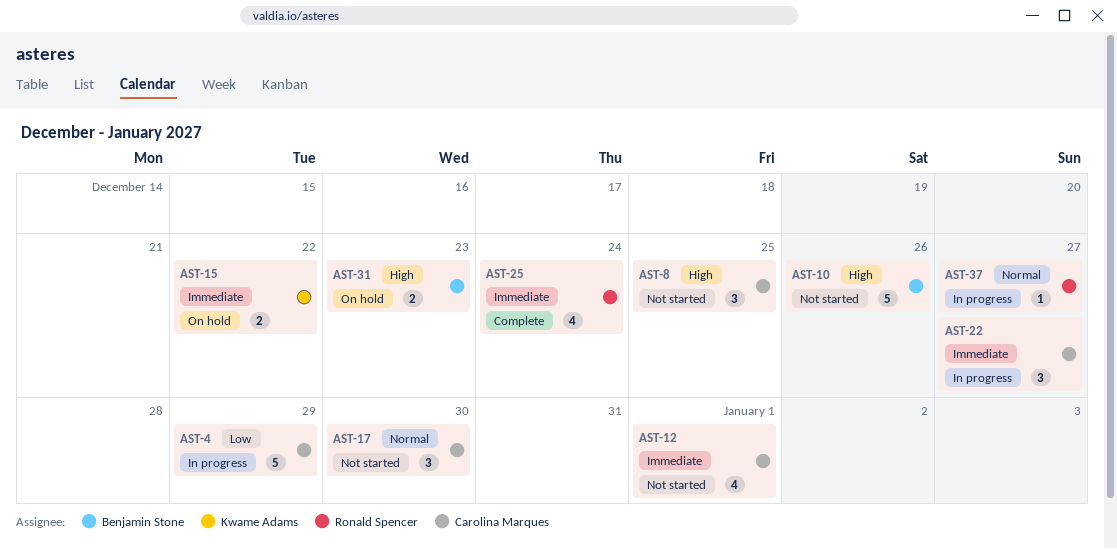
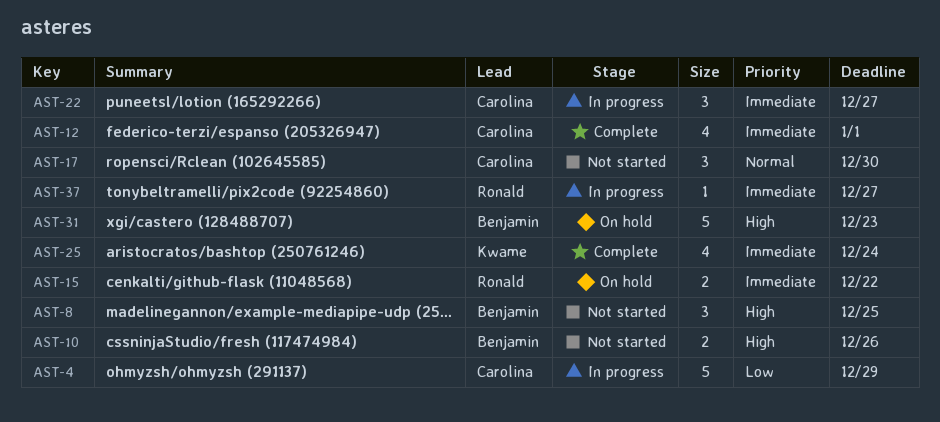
AST-8, owner: Carolina Marques -> Benjamin Stone
AST-10, estimate: 5 -> 2
AST-12, status: Not started -> Complete
AST-15, owner: Kwame Adams -> Ronald Spencer
AST-25, owner: Ronald Spencer -> Kwame Adams
AST-31, estimate: 2 -> 5
AST-37, priority: Normal -> Immediate

